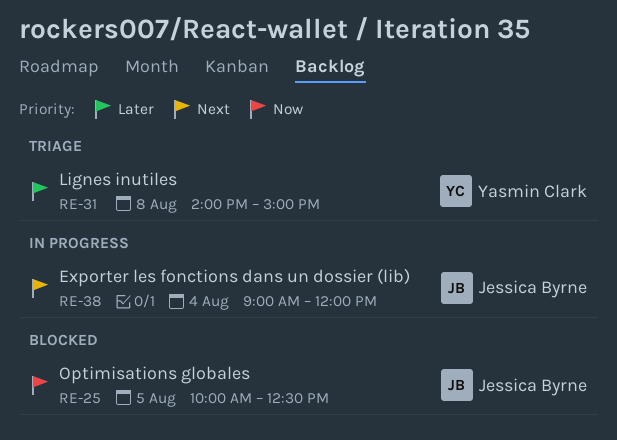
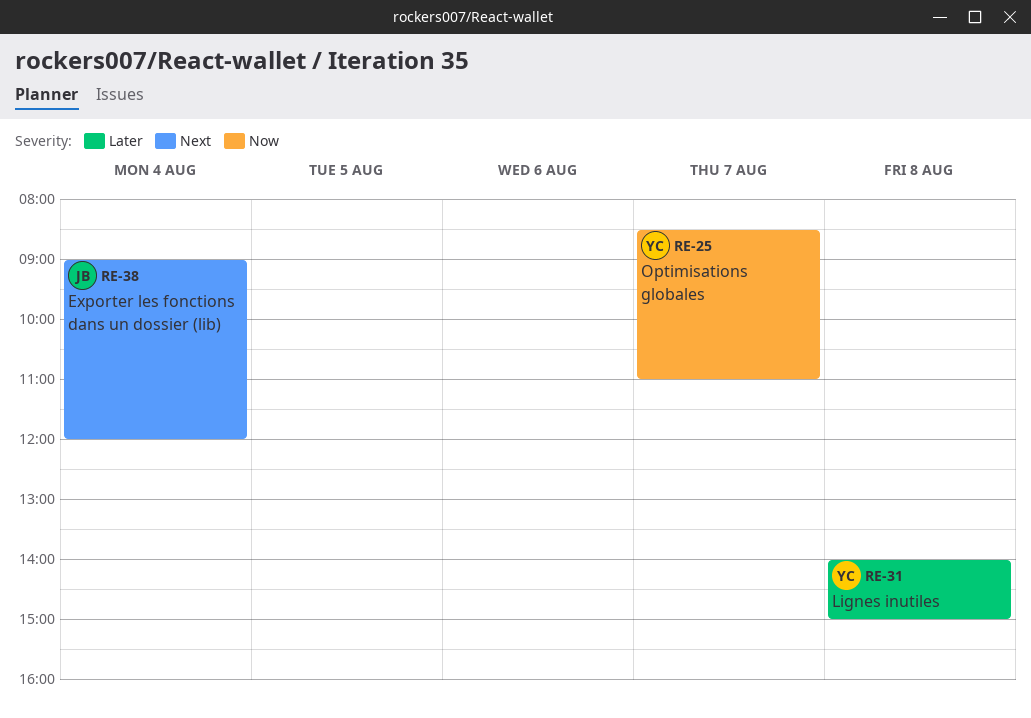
RE-25, owner: Jessica Byrne -> Yasmin Clark
RE-25, day: Aug 5 -> Aug 7
RE-25, begins: 10:00 -> 08:30
RE-25, ends: 12:30 -> 11:00

